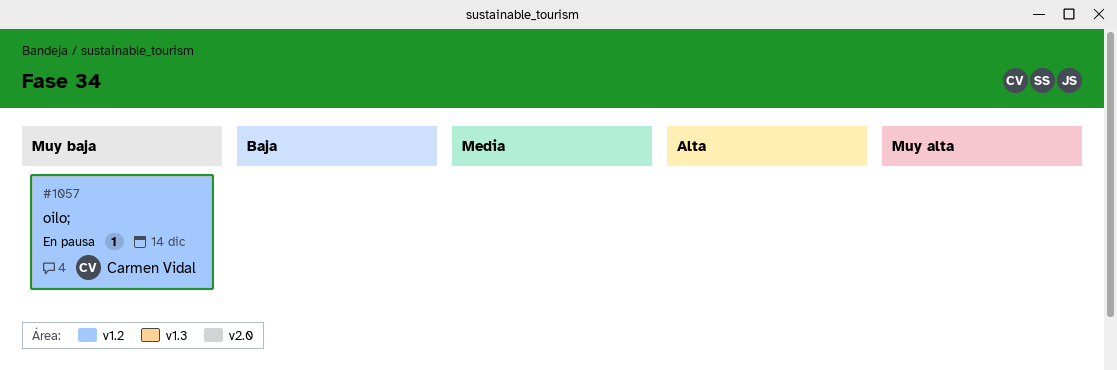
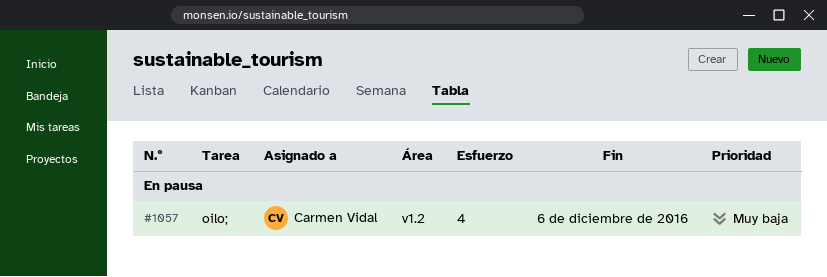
#1057, estimate: 1 -> 4
#1057, due: Dec 14 -> Dec 6

